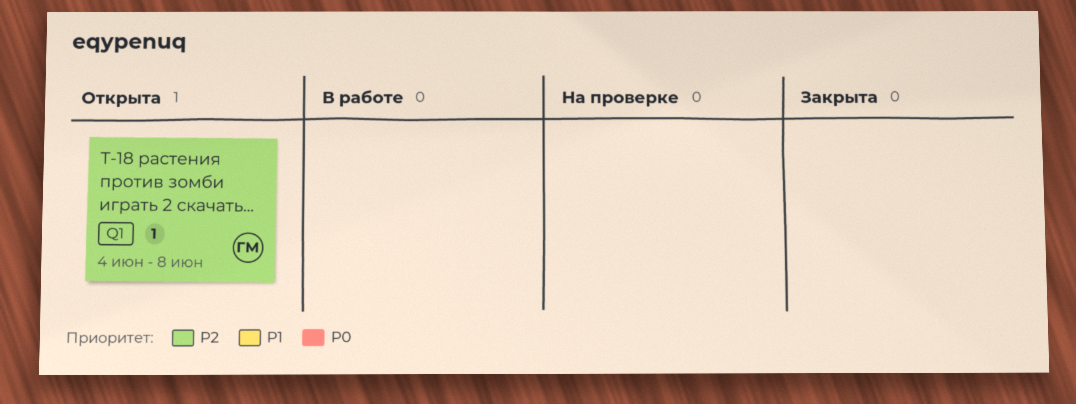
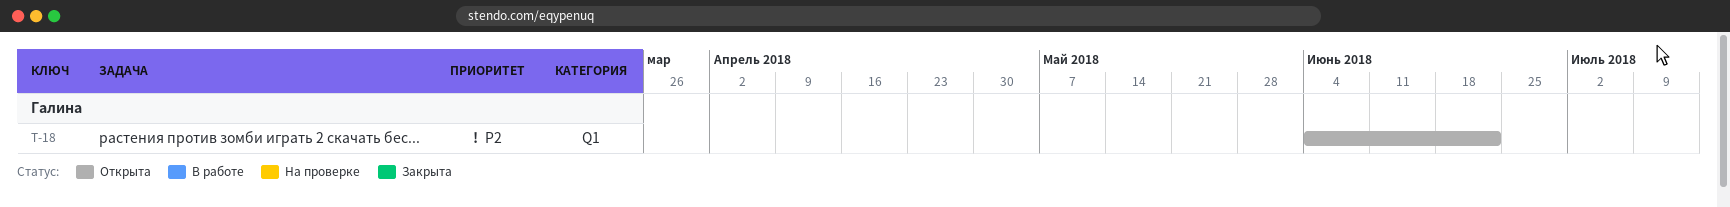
T-18, due: Jun 8 -> Jun 22

